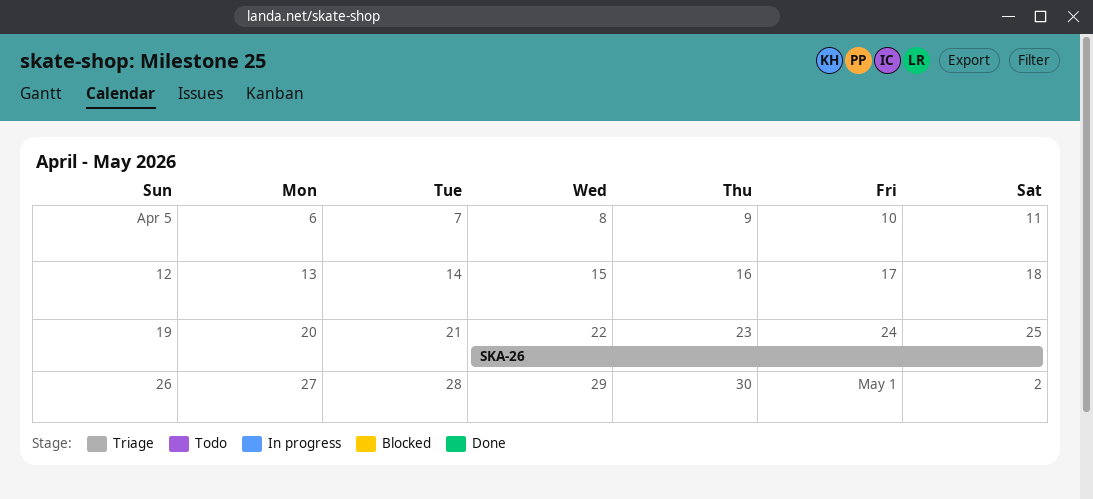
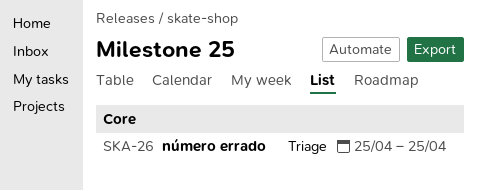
SKA-26, start: Apr 22 -> Apr 25

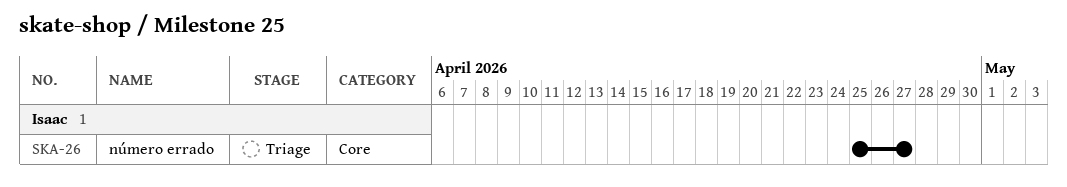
SKA-26, due: Apr 25 -> Apr 27

